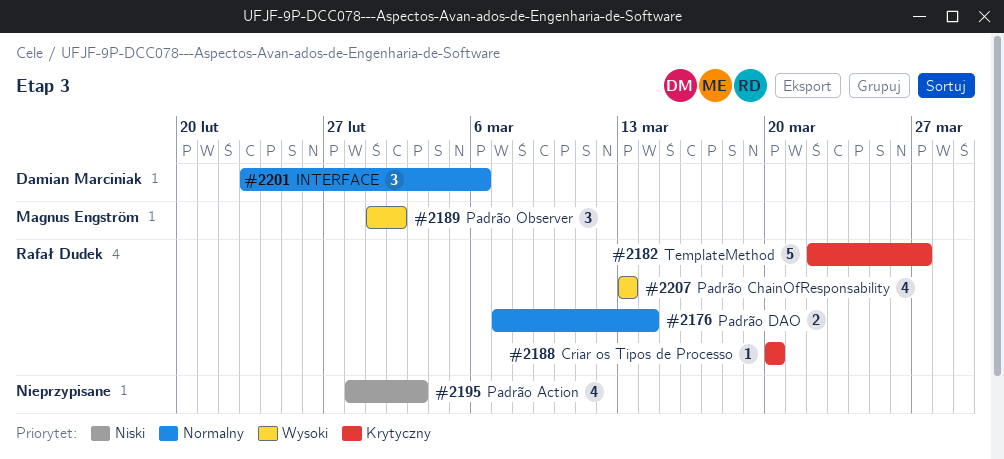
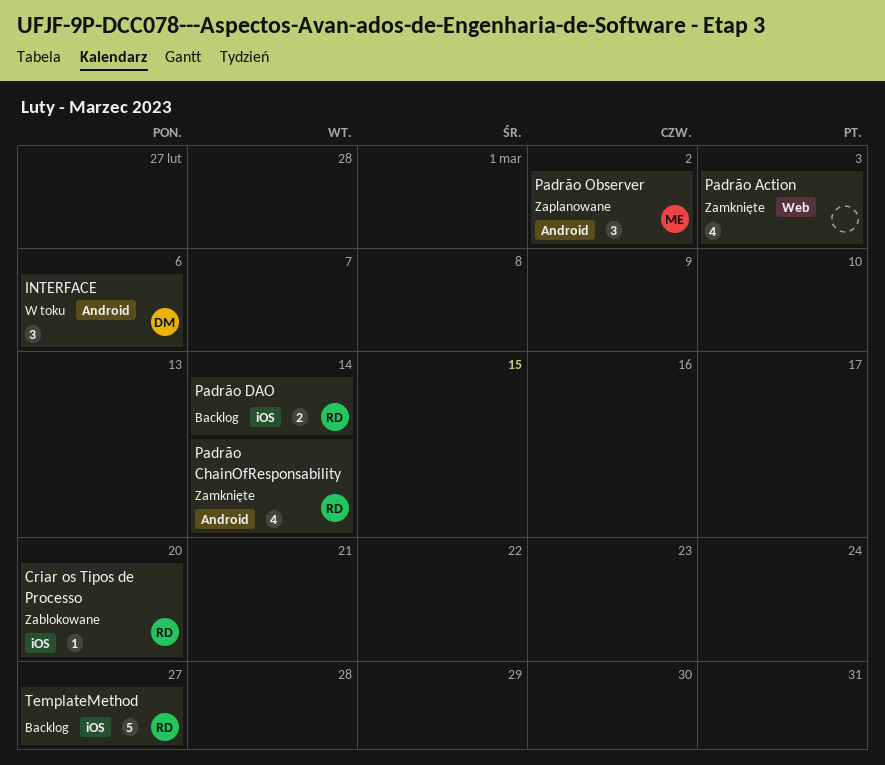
Padrão ChainOfResponsability, due: Mar 13 -> Mar 14

